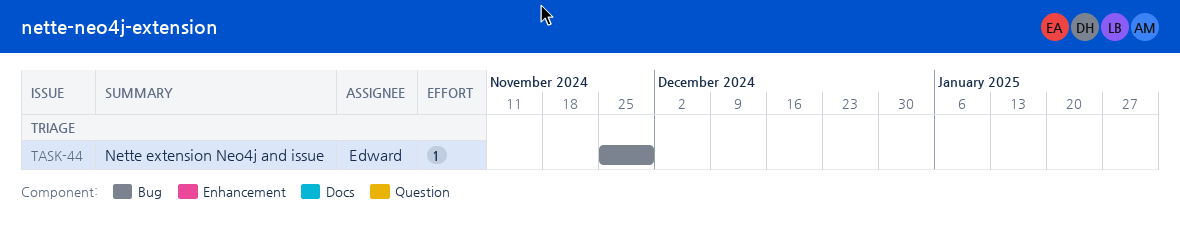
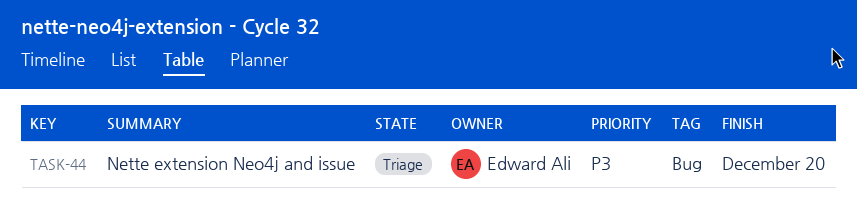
TASK-44, due: Nov 29 -> Dec 20

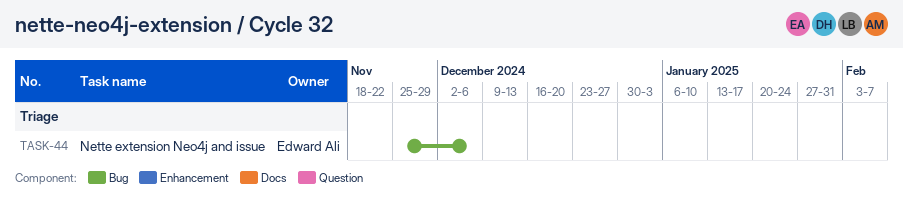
TASK-44, due: Dec 20 -> Dec 6

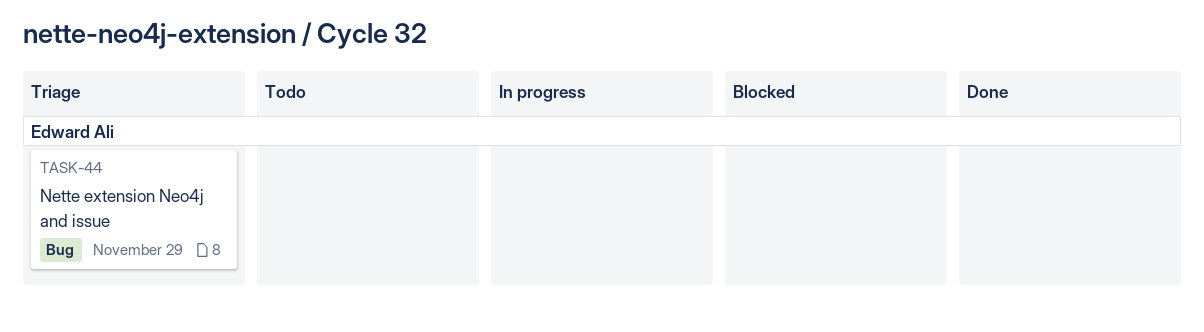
TASK-44, due: Dec 6 -> Nov 29

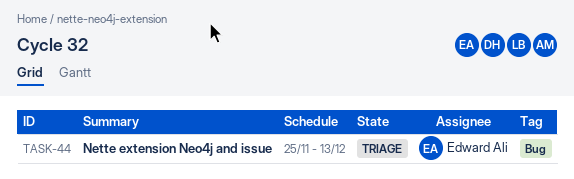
TASK-44, due: Nov 29 -> Dec 13

